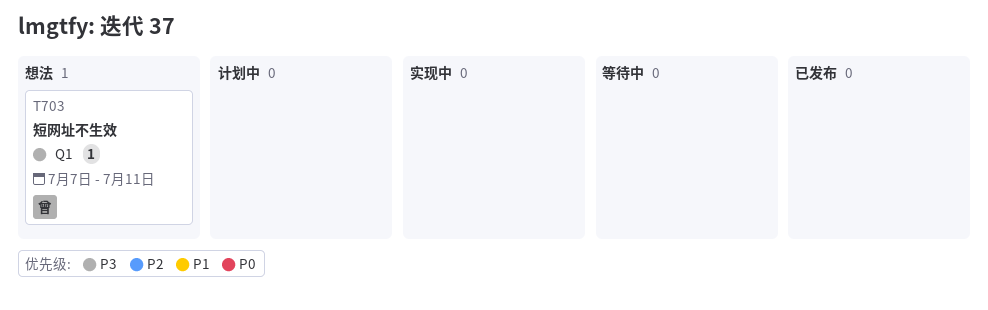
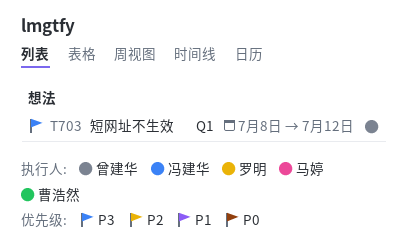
T703, start: Jul 7 -> Jul 8
T703, due: Jul 11 -> Jul 12

